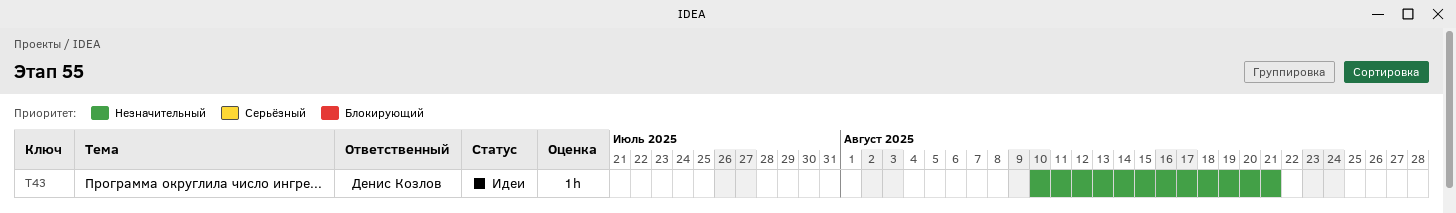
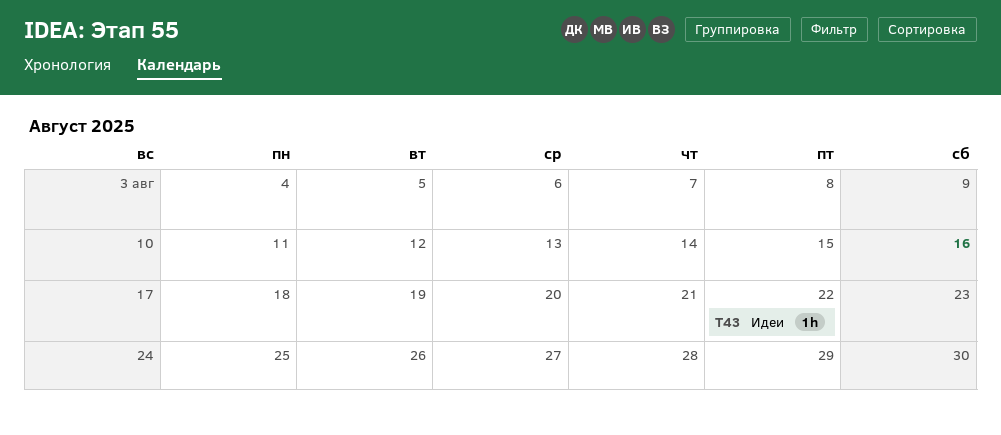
T43, due: Aug 21 -> Aug 22

